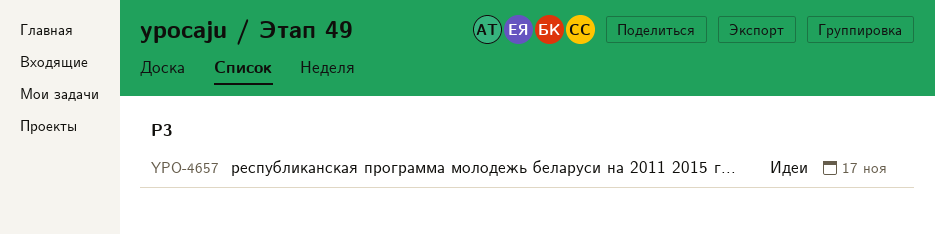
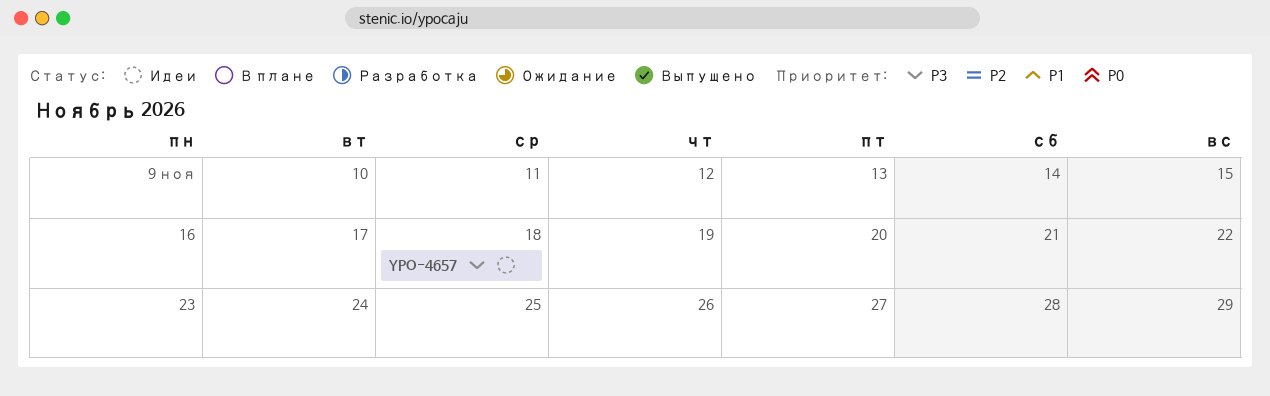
YPO-4657, due: Nov 17 -> Nov 18

